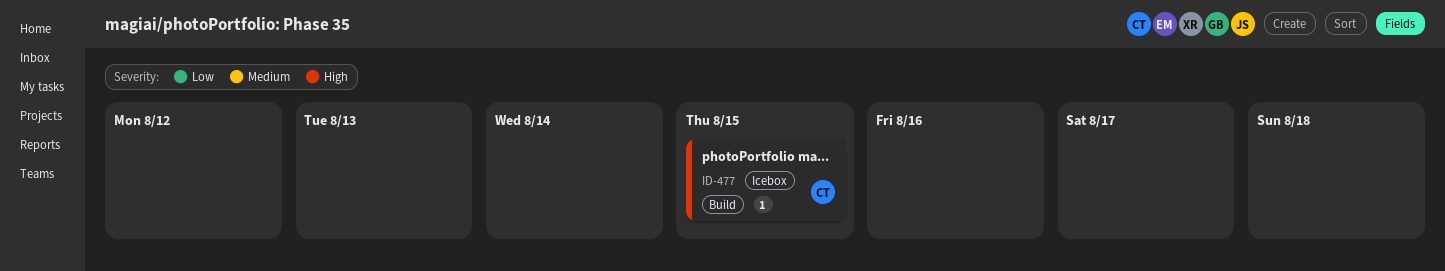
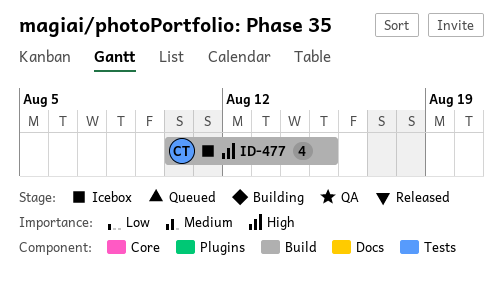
ID-477, estimate: 1 -> 4

